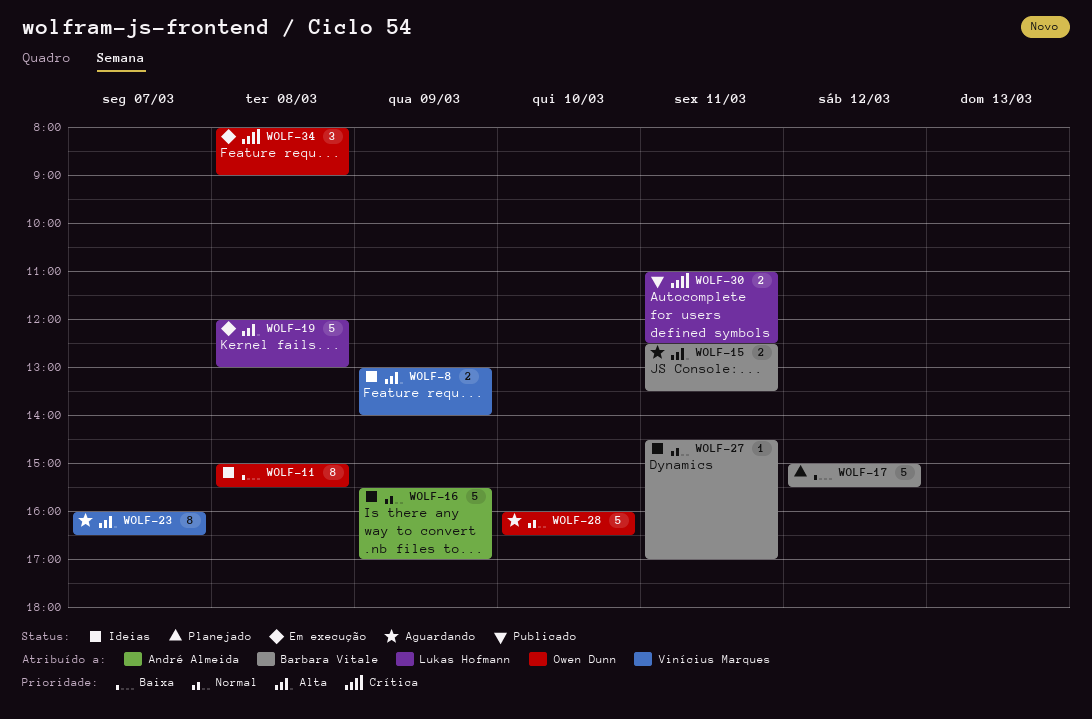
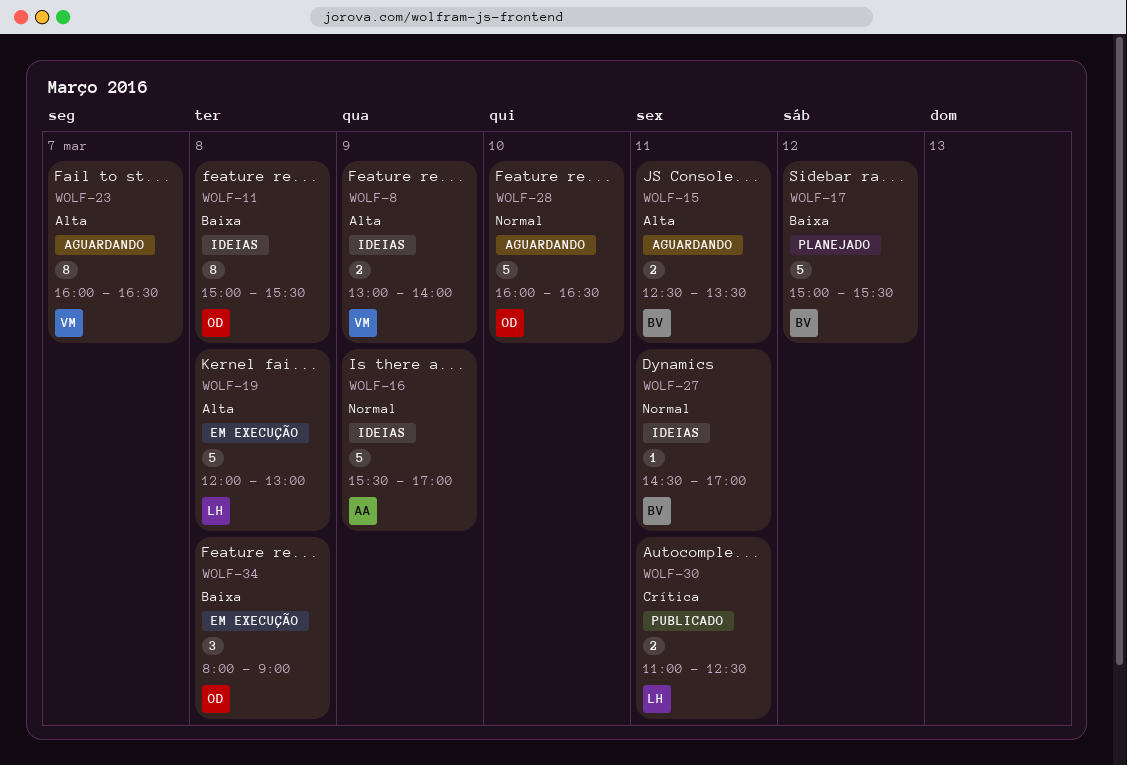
WOLF-34, priority: Crítica -> Baixa

